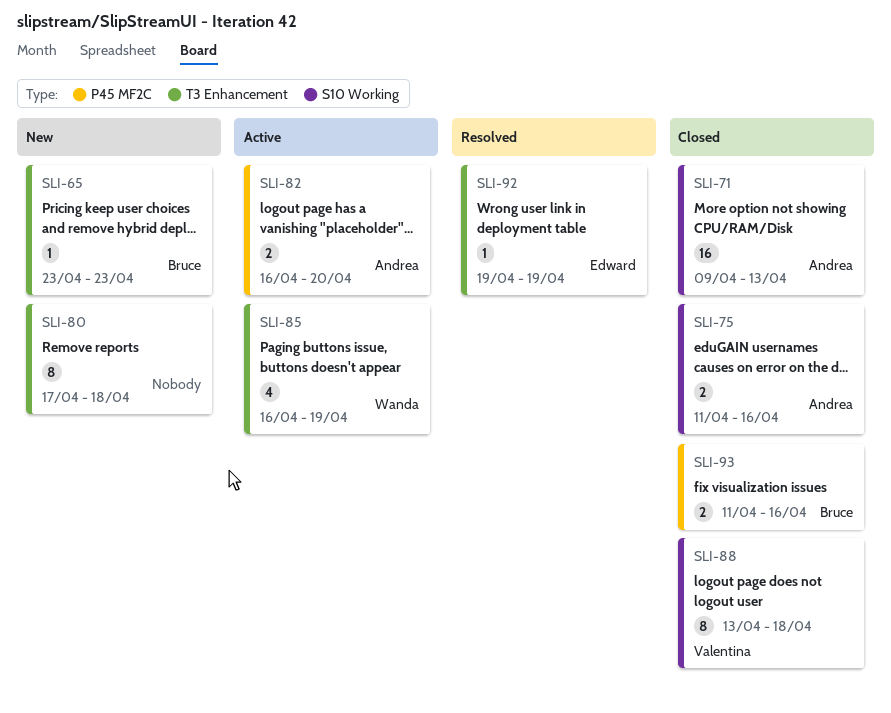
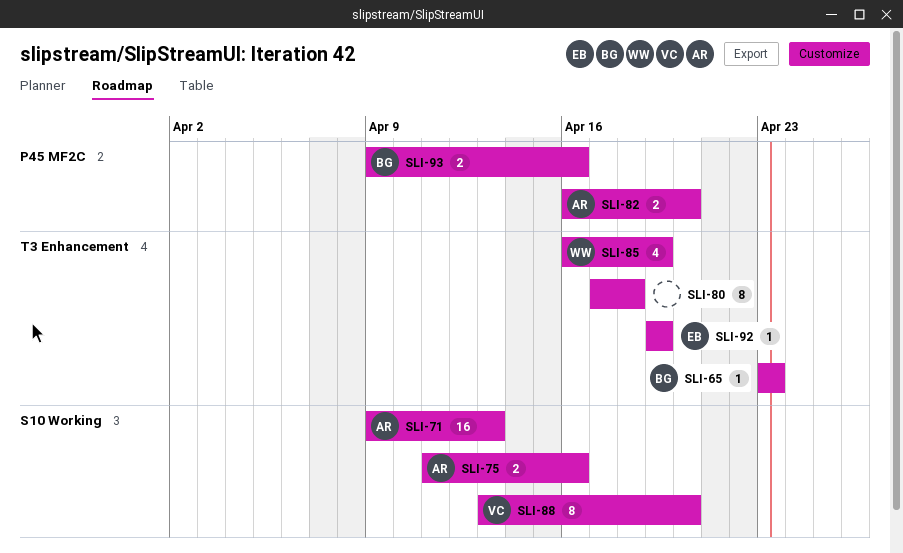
SLI-88, due: Apr 18 -> Apr 20
SLI-93, start: Apr 11 -> Apr 9

